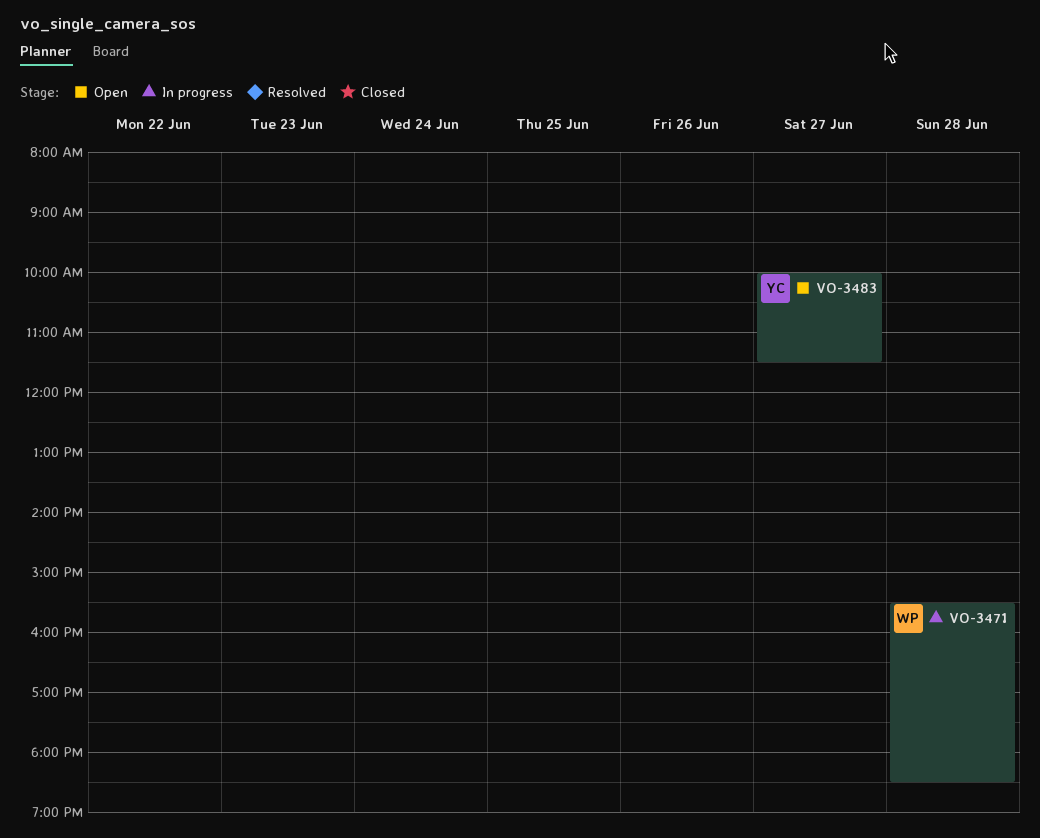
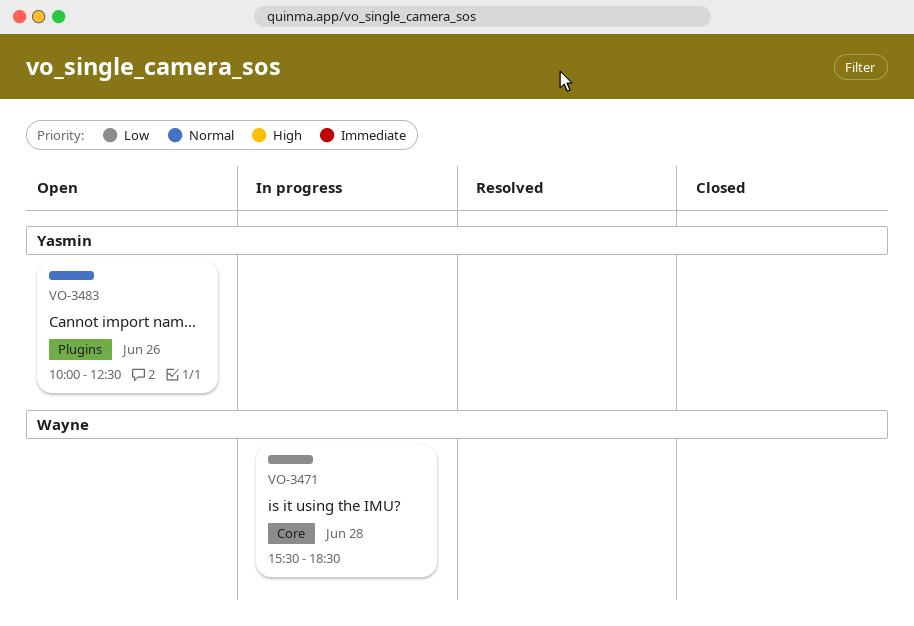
VO-3483, day: Jun 27 -> Jun 26
VO-3483, ends: 11:30 -> 12:30

